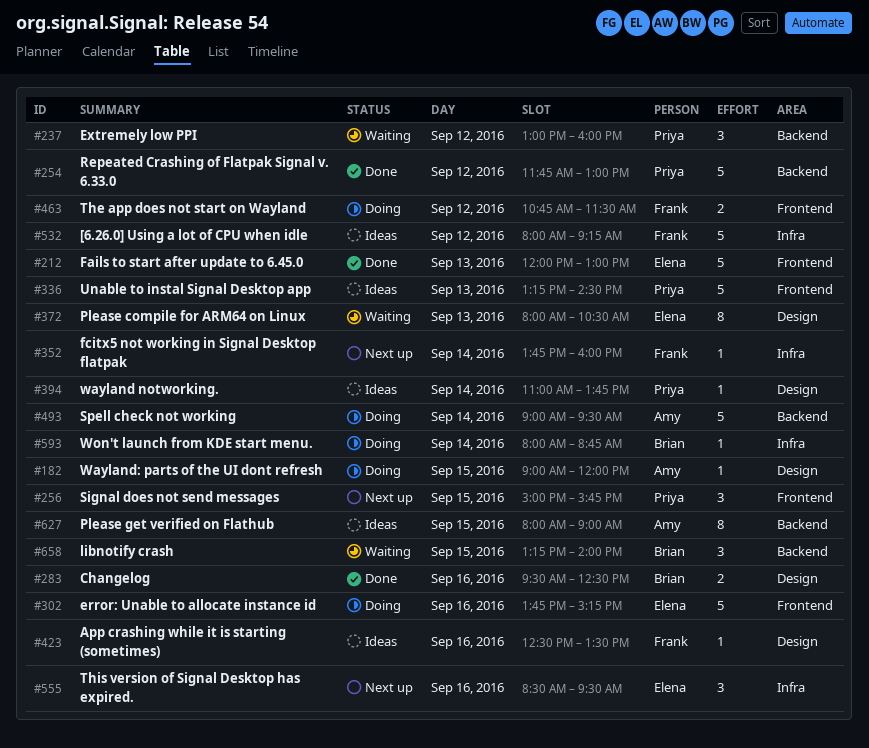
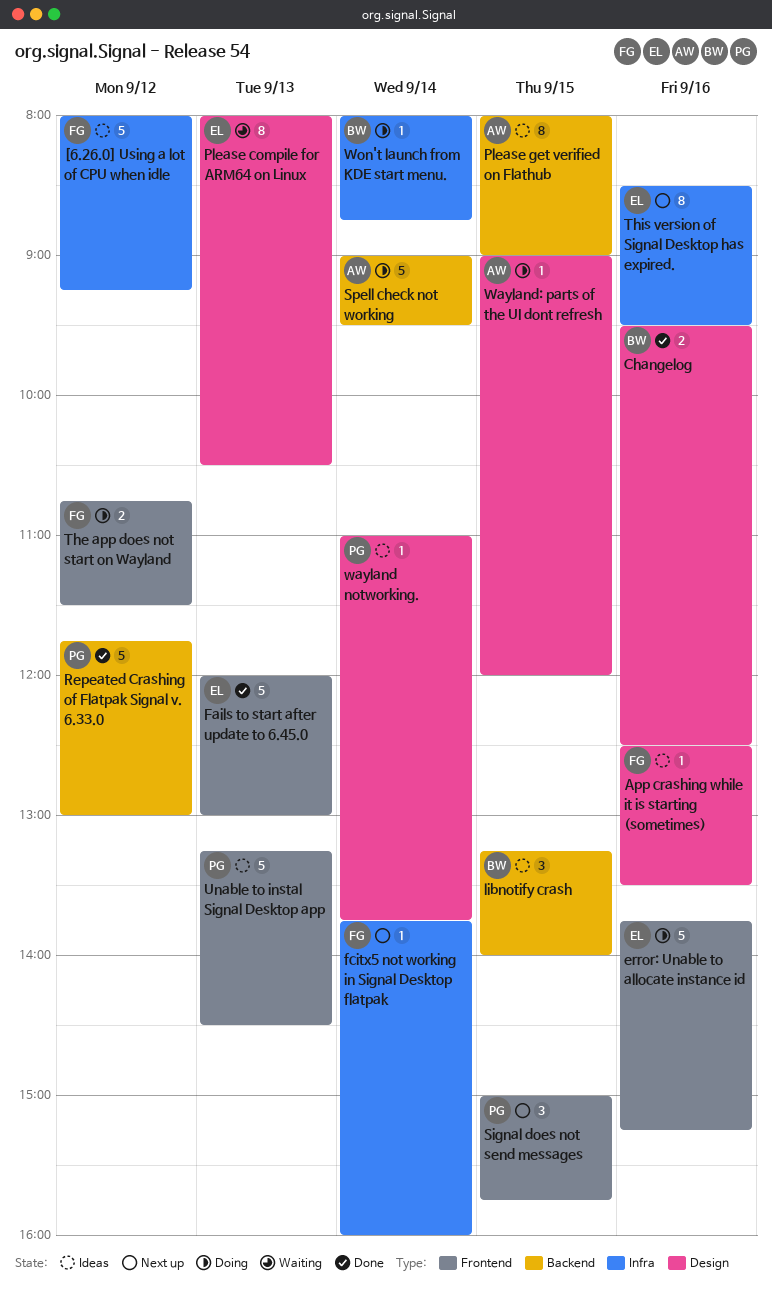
Extremely low PPI: present -> none
libnotify crash, status: Waiting -> Ideas
This version of Signal Desktop has expired., estimate: 3 -> 8

